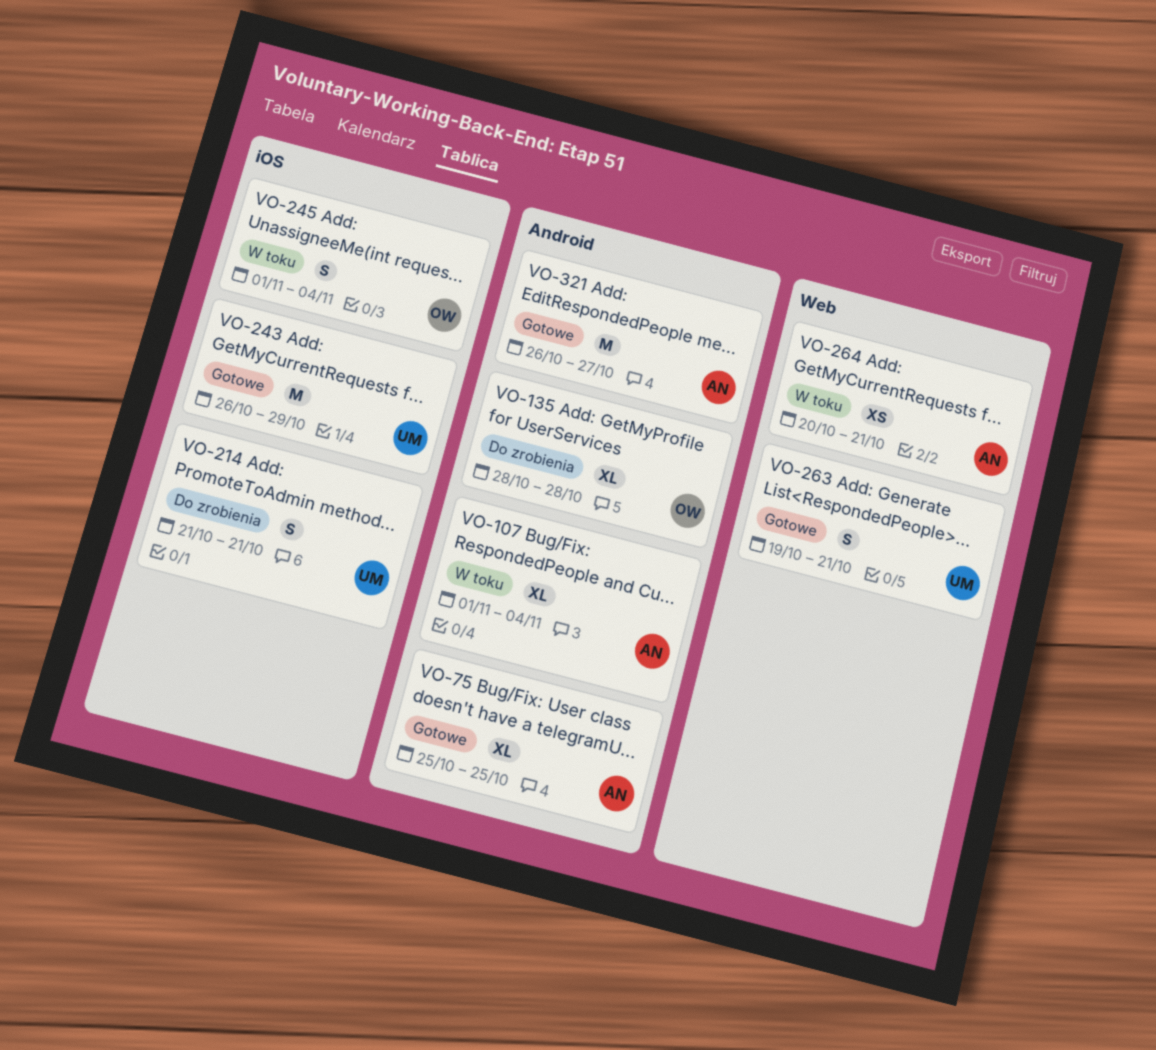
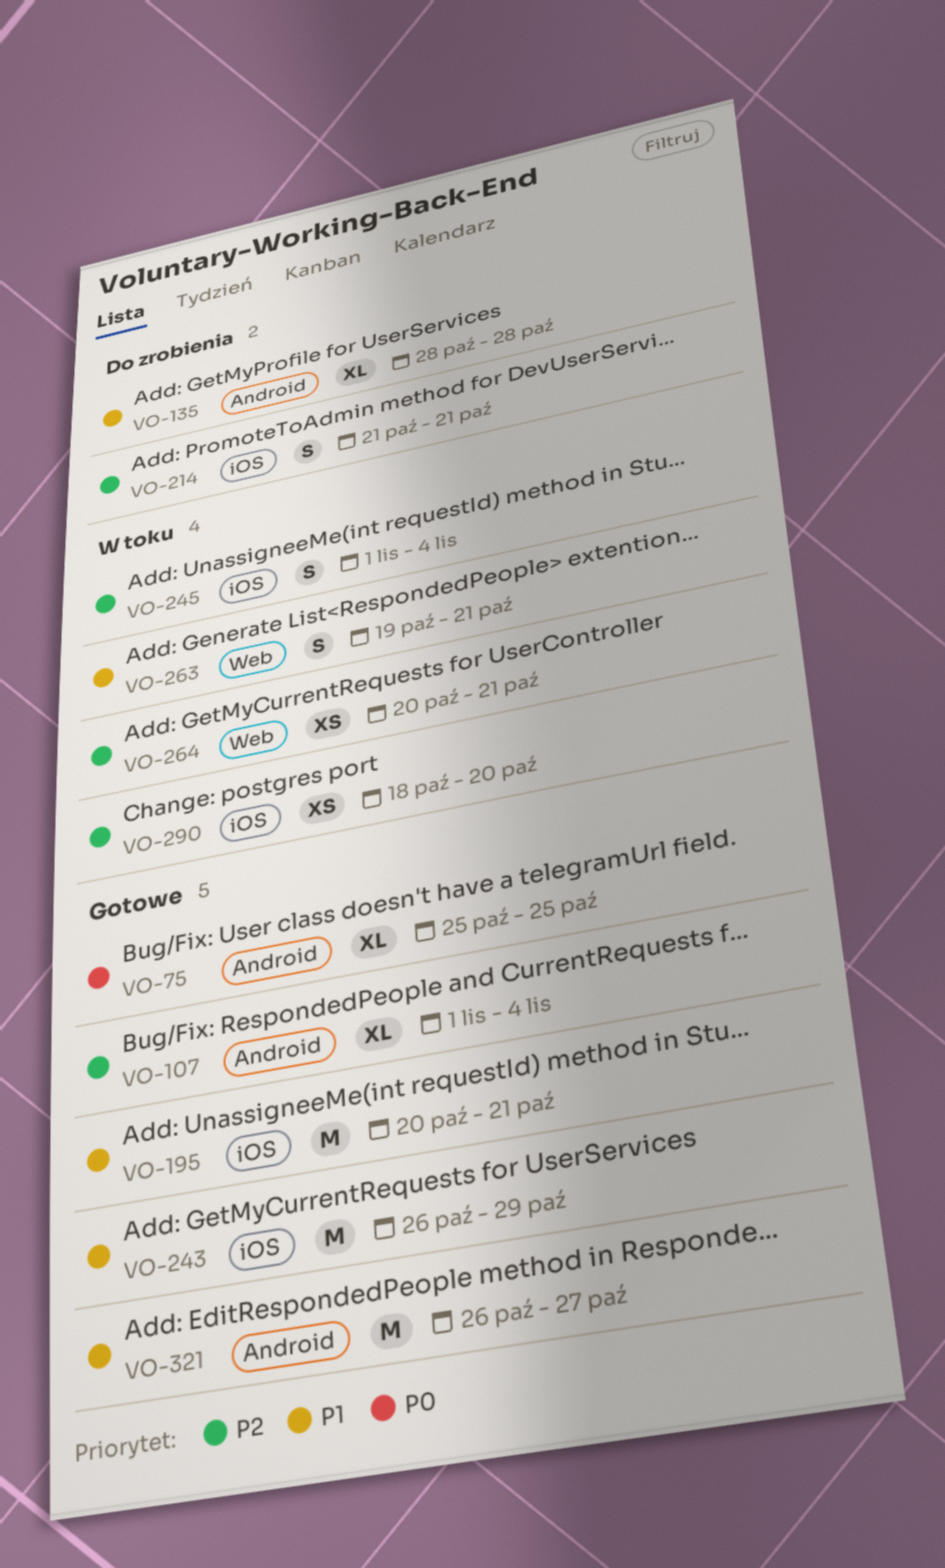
VO-107, status: W toku -> Gotowe
VO-195: none -> present
VO-263, status: Gotowe -> W toku
VO-290: none -> present

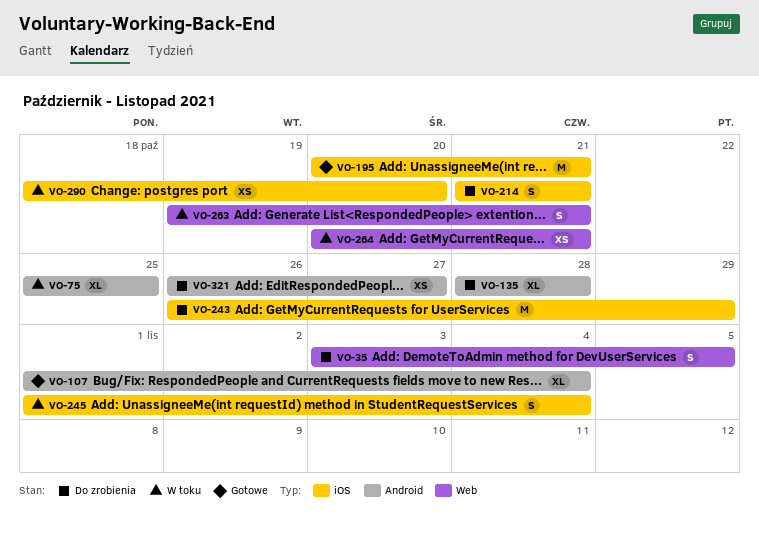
VO-35: none -> present
VO-75, status: Gotowe -> W toku
VO-243, status: Gotowe -> Do zrobienia
VO-321, status: Gotowe -> Do zrobienia
VO-321, estimate: M -> XS

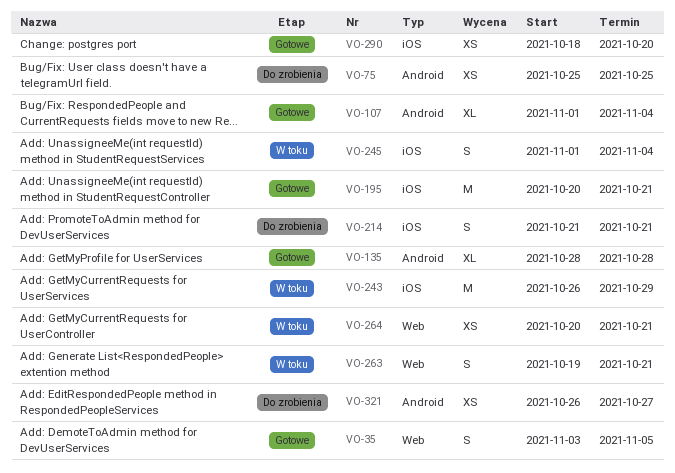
VO-35, status: Do zrobienia -> Gotowe
VO-75, status: W toku -> Do zrobienia
VO-75, estimate: XL -> XS
VO-135, status: Do zrobienia -> Gotowe
VO-243, status: Do zrobienia -> W toku
VO-290, status: W toku -> Gotowe

